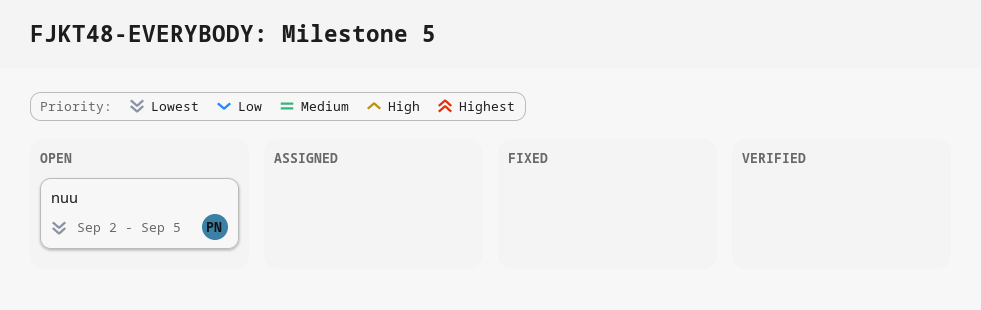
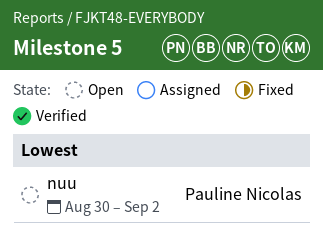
nuu, start: Sep 2 -> Aug 30
nuu, due: Sep 5 -> Sep 2

